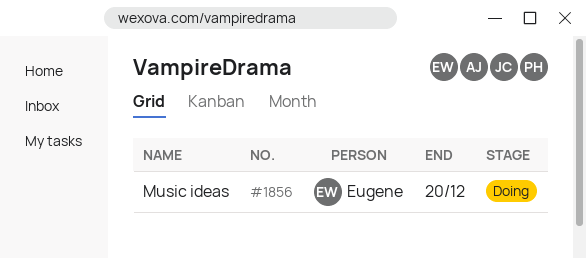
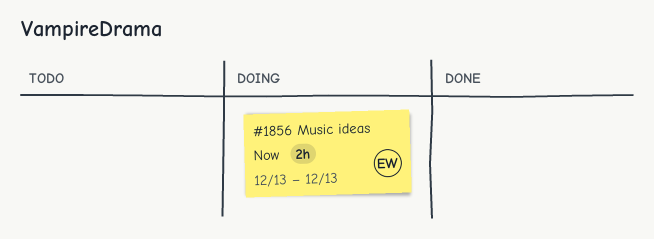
#1856, due: Dec 20 -> Dec 13

